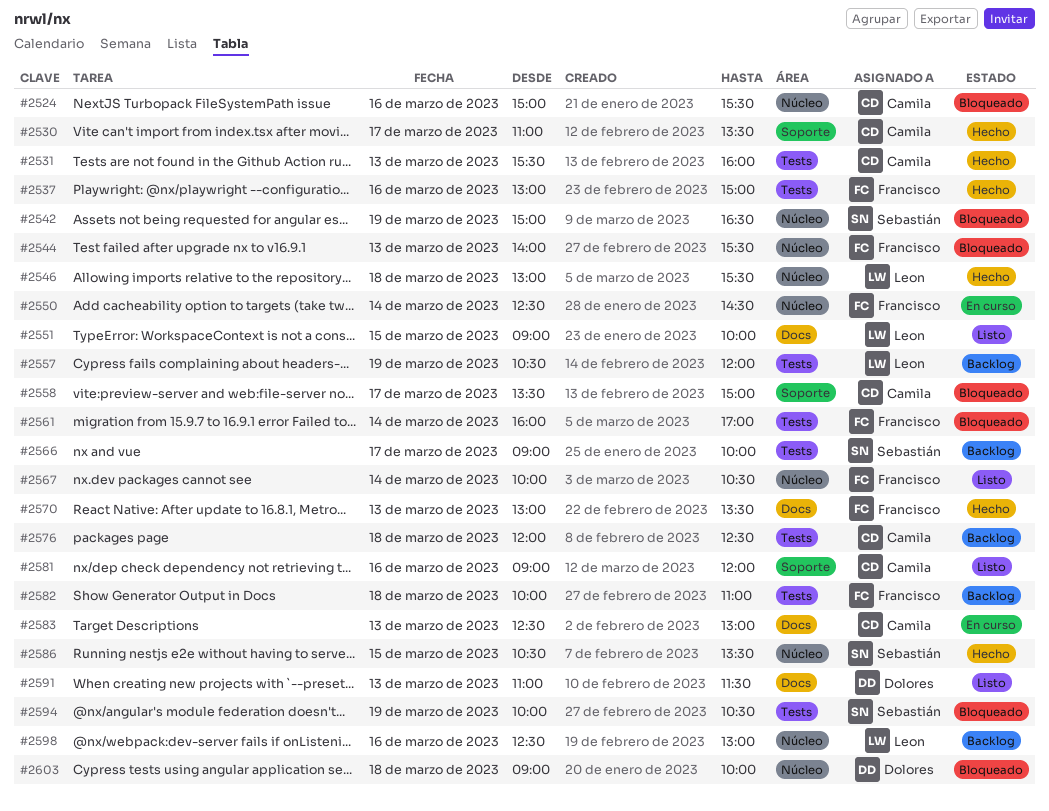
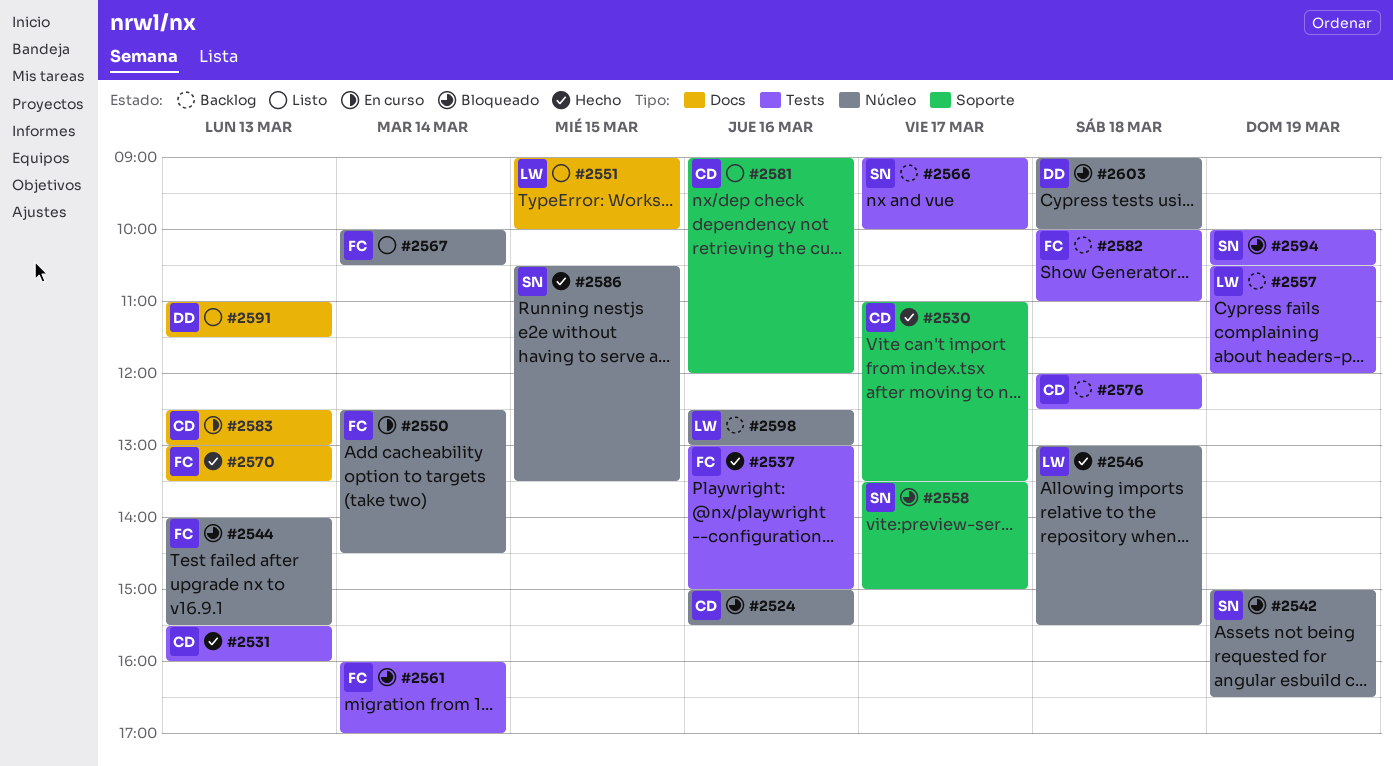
#2558, owner: Camila -> Sebastián

